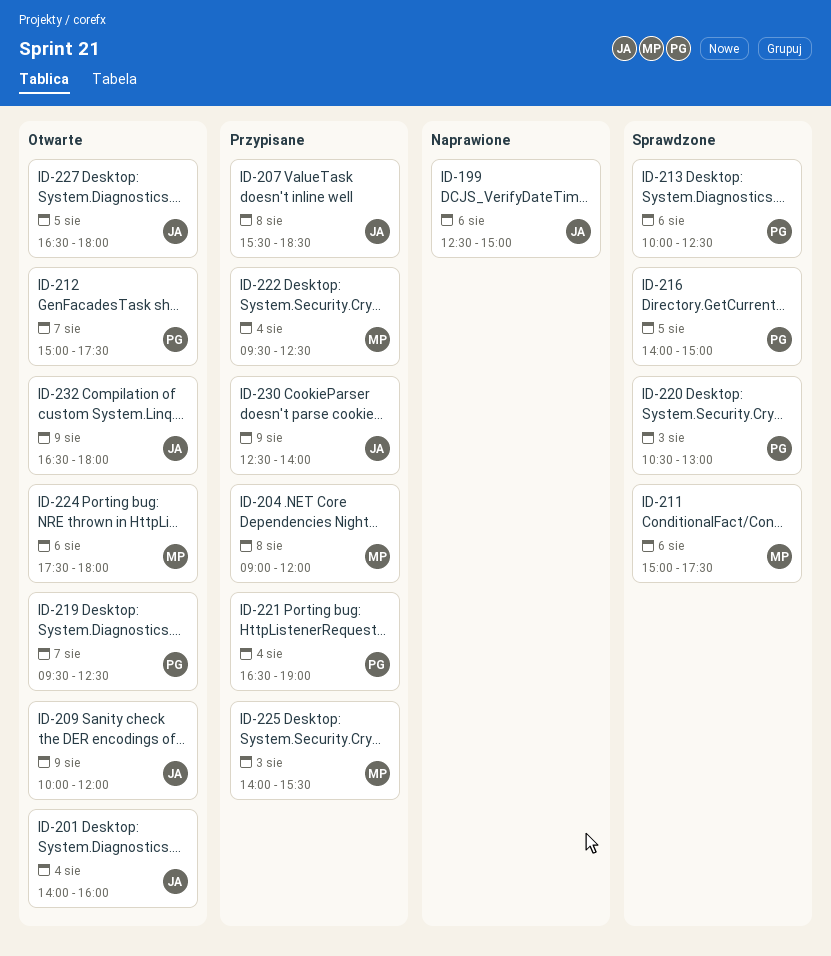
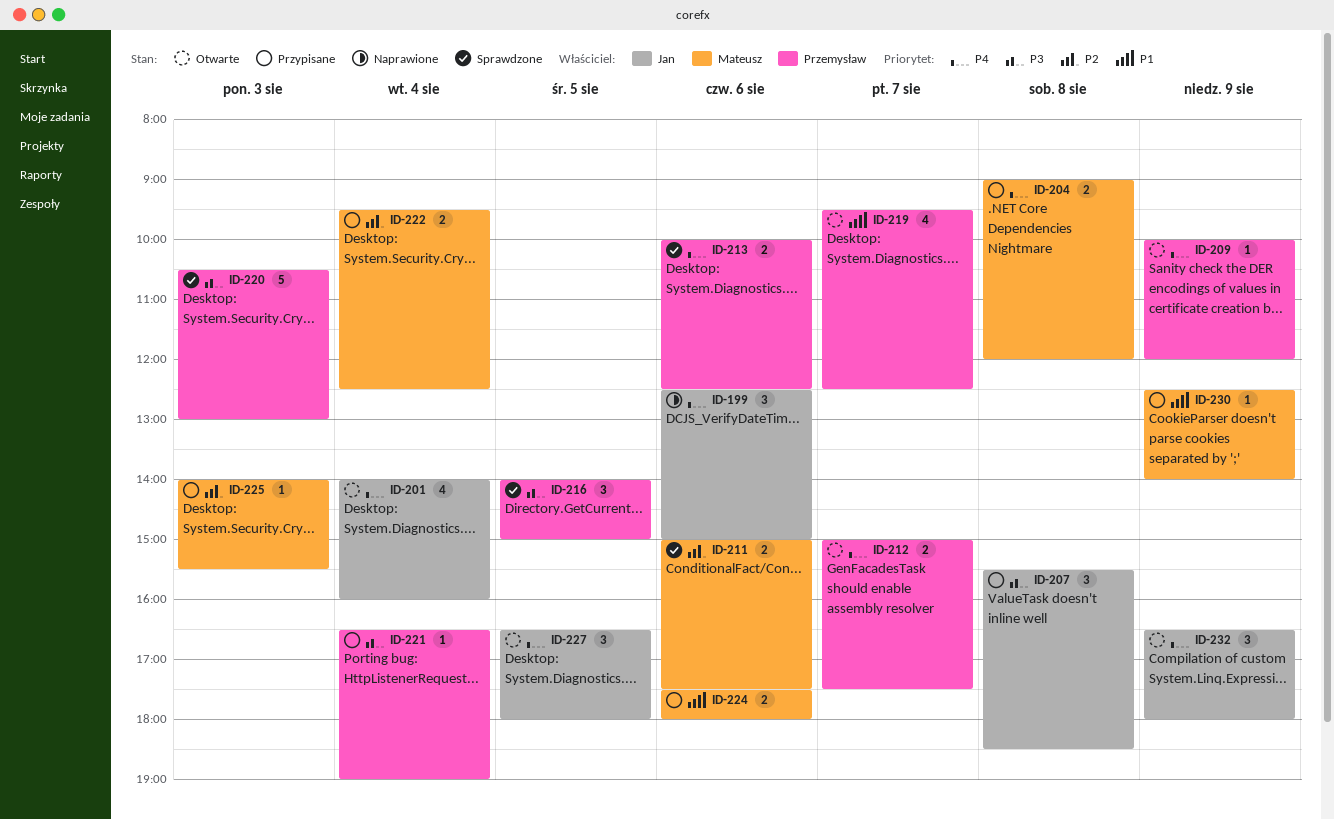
ID-209, owner: Jan -> Przemysław
ID-224, status: Otwarte -> Przypisane
ID-230, owner: Jan -> Mateusz

